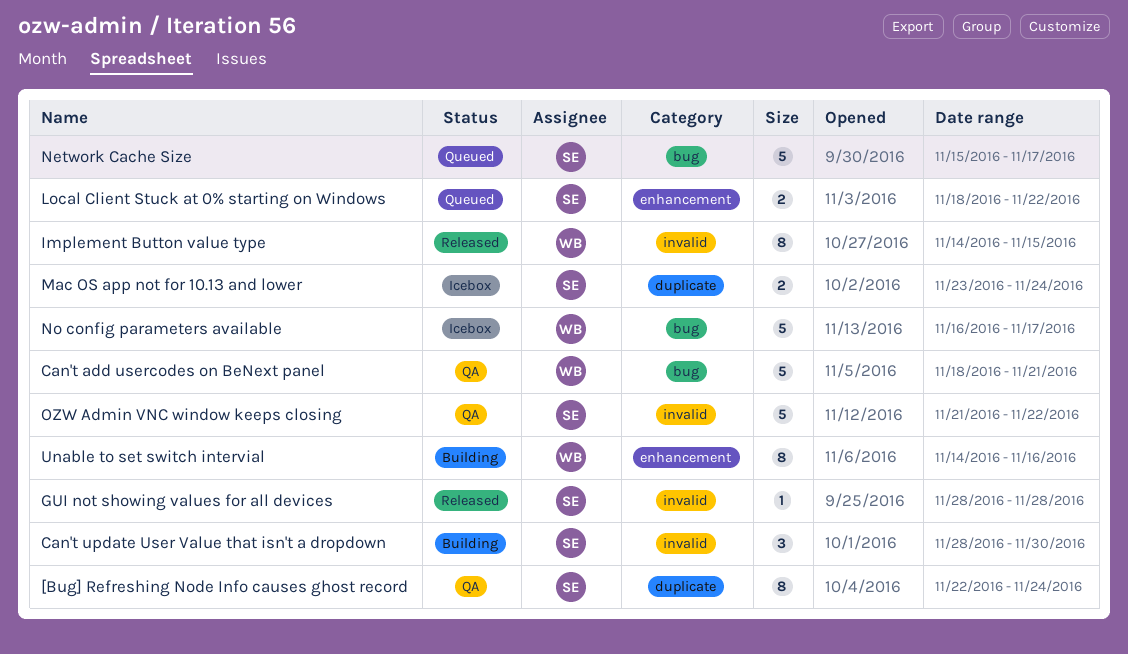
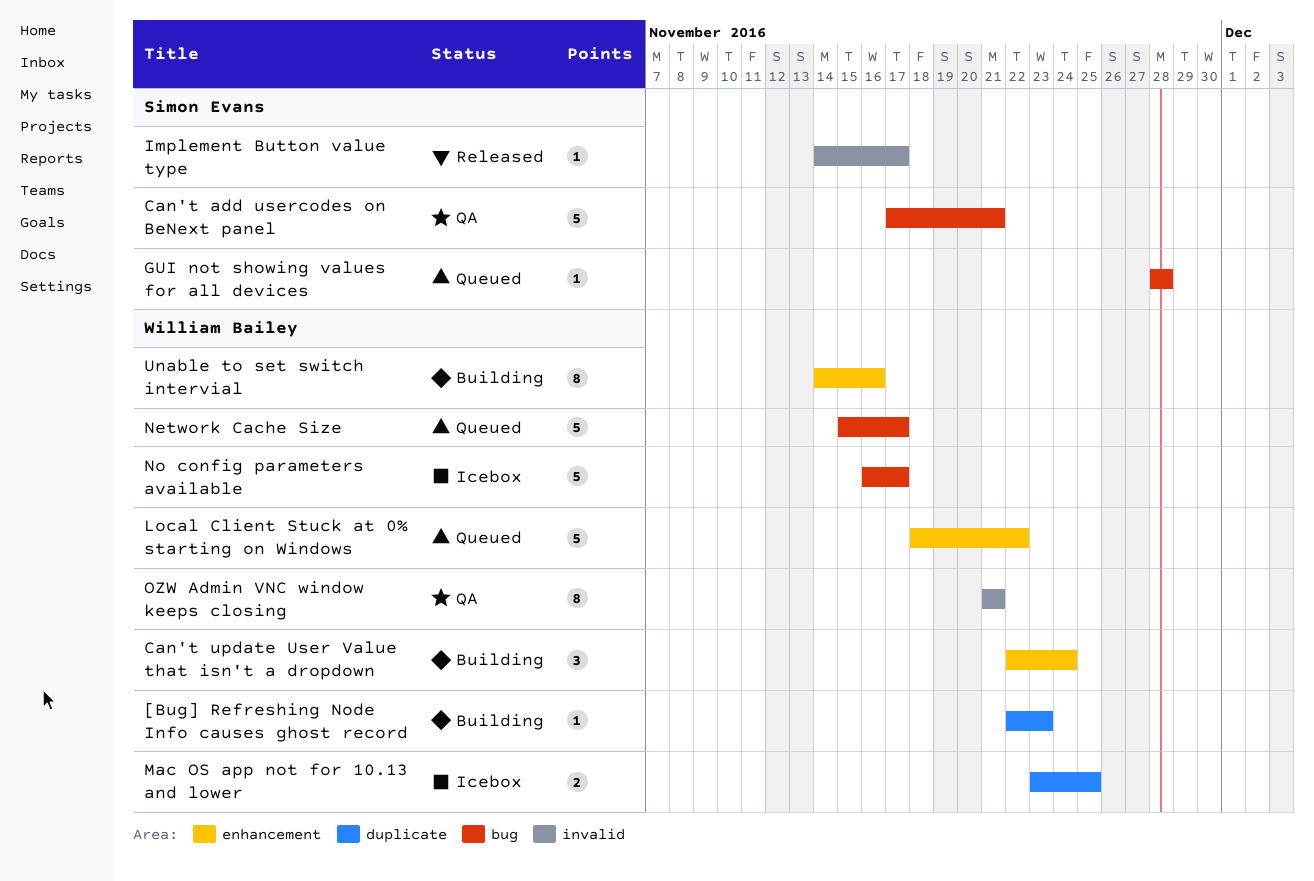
[Bug] Refreshing Node Info causes ghost record, status: QA -> Building
[Bug] Refreshing Node Info causes ghost record, owner: Simon Evans -> William Bailey
[Bug] Refreshing Node Info causes ghost record, estimate: 8 -> 1
[Bug] Refreshing Node Info causes ghost record, due: Nov 24 -> Nov 23
Can't add usercodes on BeNext panel, owner: William Bailey -> Simon Evans
Can't add usercodes on BeNext panel, start: Nov 18 -> Nov 17
Can't update User Value that isn't a dropdown, owner: Simon Evans -> William Bailey
Can't update User Value that isn't a dropdown, label: invalid -> enhancement
Can't update User Value that isn't a dropdown, start: Nov 28 -> Nov 22
Can't update User Value that isn't a dropdown, due: Nov 30 -> Nov 24
GUI not showing values for all devices, status: Released -> Queued
GUI not showing values for all devices, label: invalid -> bug
Implement Button value type, owner: William Bailey -> Simon Evans
Implement Button value type, estimate: 8 -> 1
Implement Button value type, due: Nov 15 -> Nov 17
Local Client Stuck at 0% starting on Windows, owner: Simon Evans -> William Bailey
Local Client Stuck at 0% starting on Windows, estimate: 2 -> 5
Mac OS app not for 10.13 and lower, owner: Simon Evans -> William Bailey
Mac OS app not for 10.13 and lower, due: Nov 24 -> Nov 25
Network Cache Size, owner: Simon Evans -> William Bailey
OZW Admin VNC window keeps closing, owner: Simon Evans -> William Bailey
OZW Admin VNC window keeps closing, estimate: 5 -> 8
OZW Admin VNC window keeps closing, due: Nov 22 -> Nov 21

